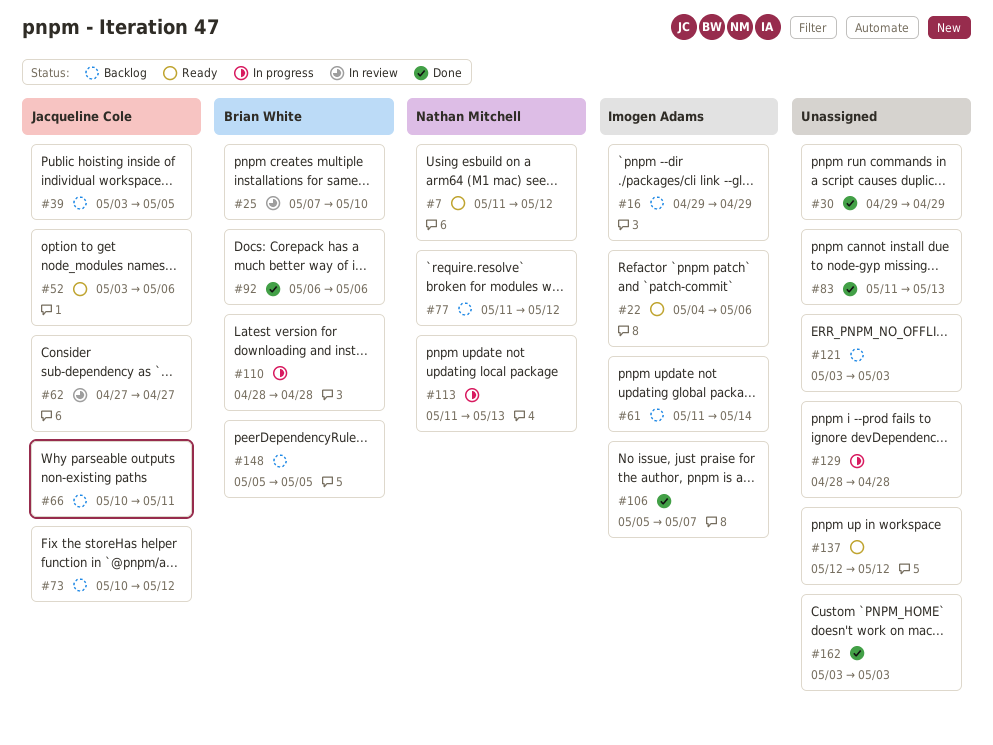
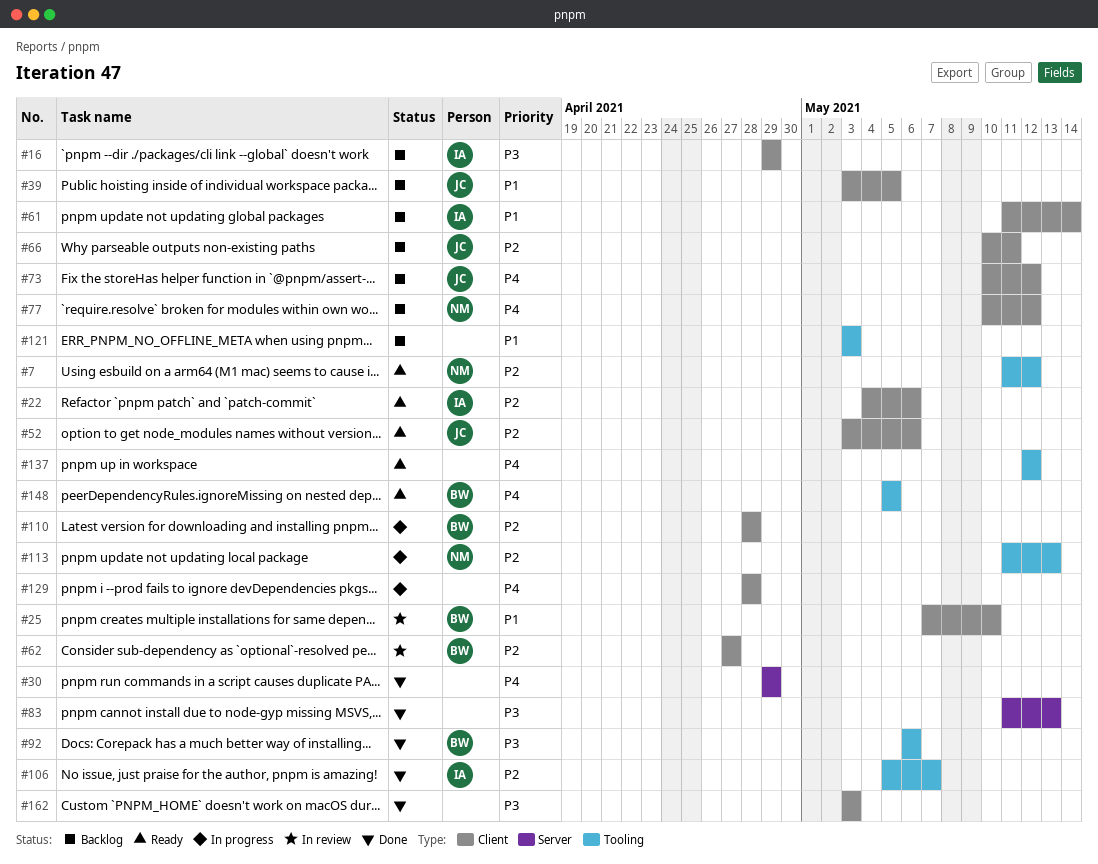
#62, owner: Jacqueline Cole -> Brian White
#77, start: May 11 -> May 10
#148, status: Backlog -> Ready

